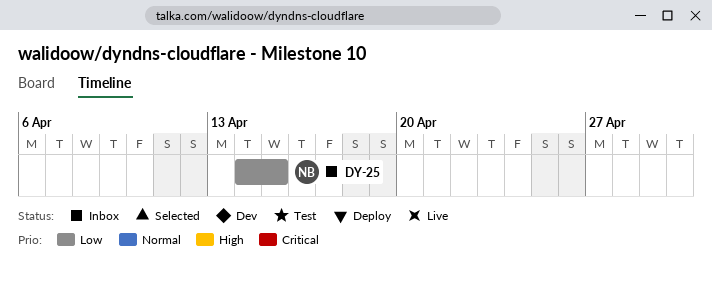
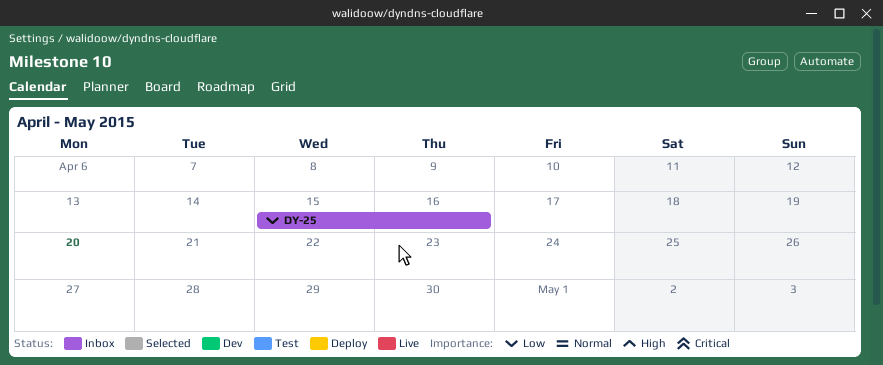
DY-25, start: Apr 14 -> Apr 15
DY-25, due: Apr 15 -> Apr 16

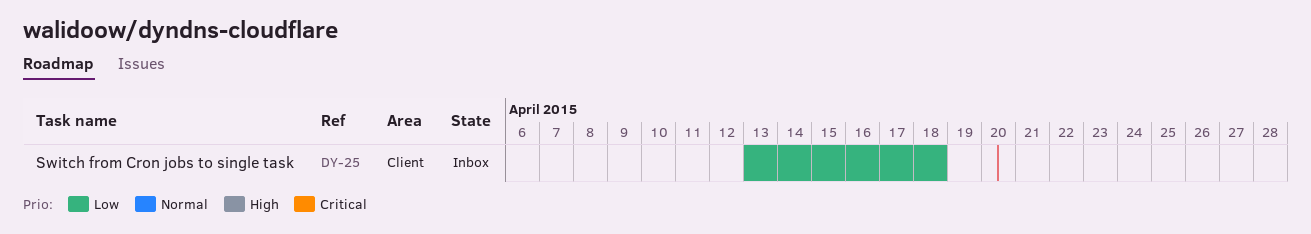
DY-25, start: Apr 15 -> Apr 13
DY-25, due: Apr 16 -> Apr 18

